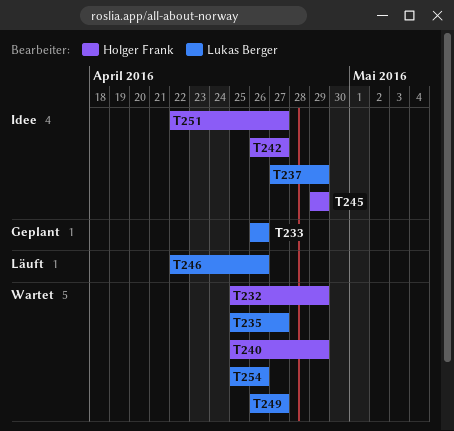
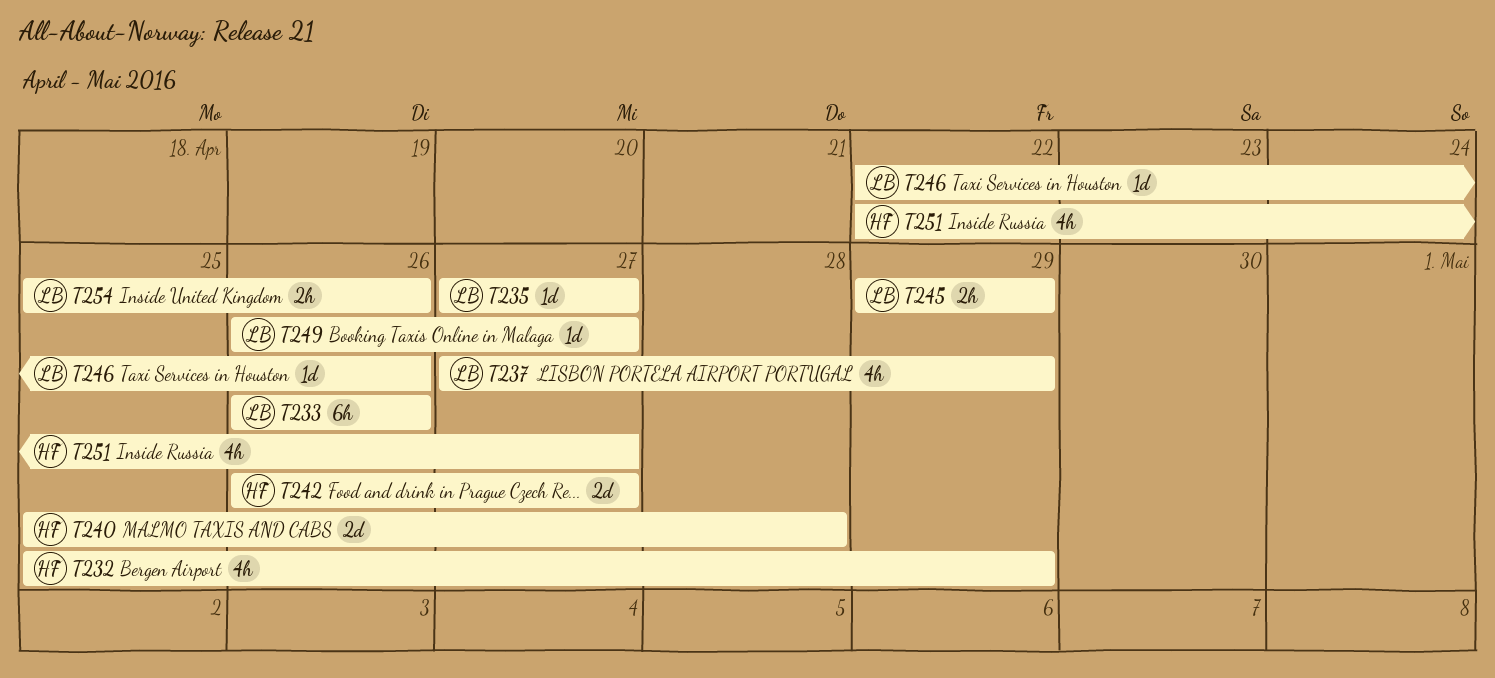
T235, start: Apr 25 -> Apr 27
T240, due: Apr 29 -> Apr 28
T245, owner: Holger Frank -> Lukas Berger

